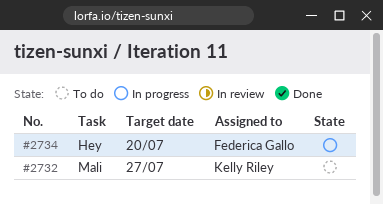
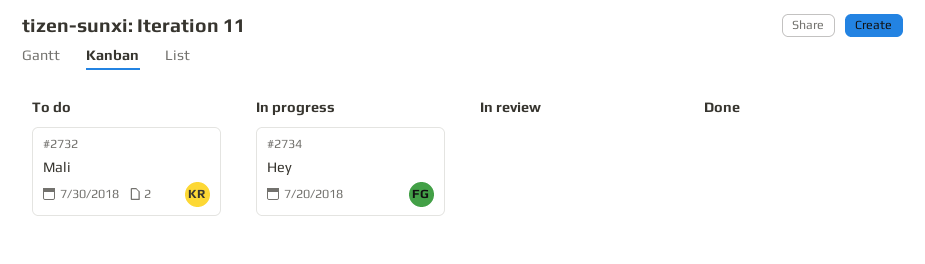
#2732, due: Jul 27 -> Jul 30

